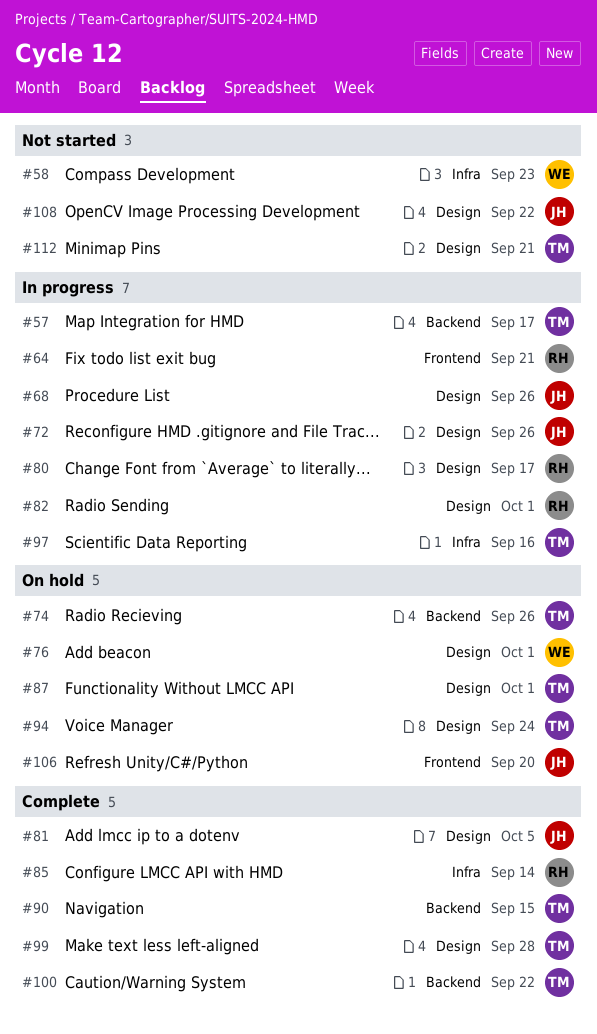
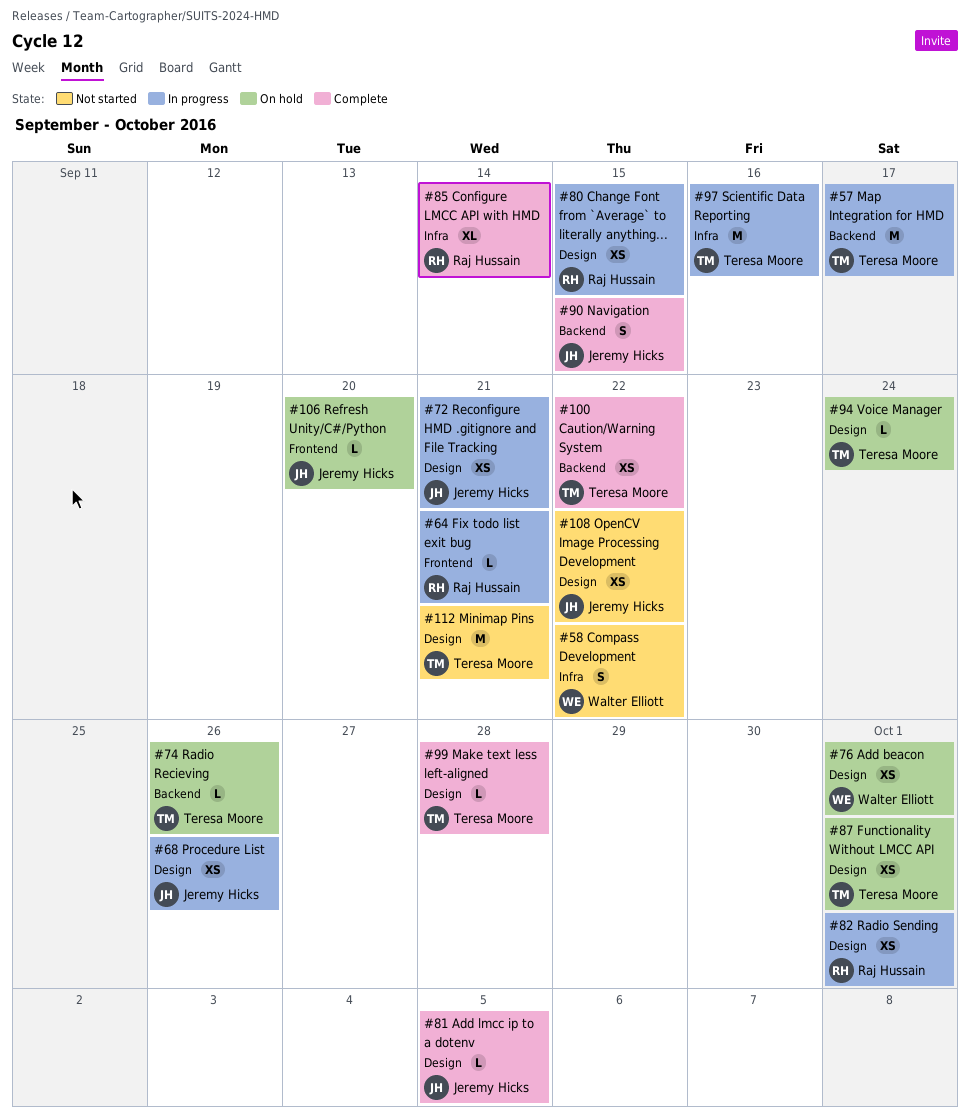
#58, due: Sep 23 -> Sep 22
#72, due: Sep 26 -> Sep 21
#80, due: Sep 17 -> Sep 15
#90, owner: Teresa Moore -> Jeremy Hicks

